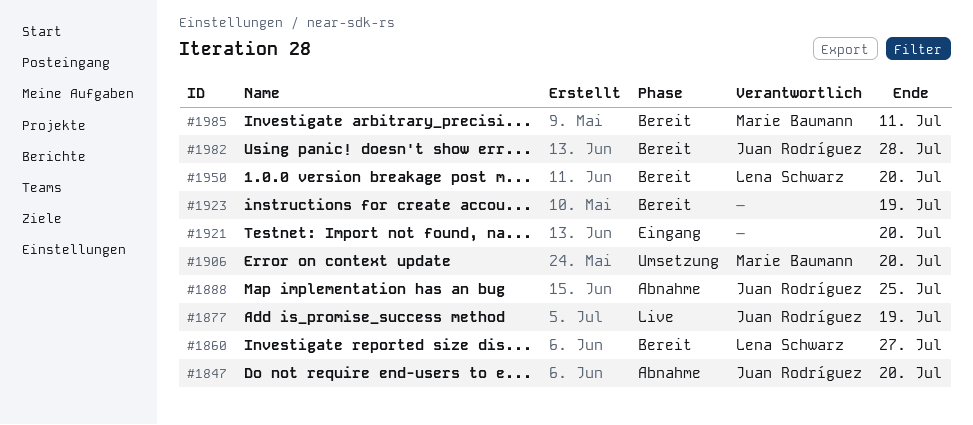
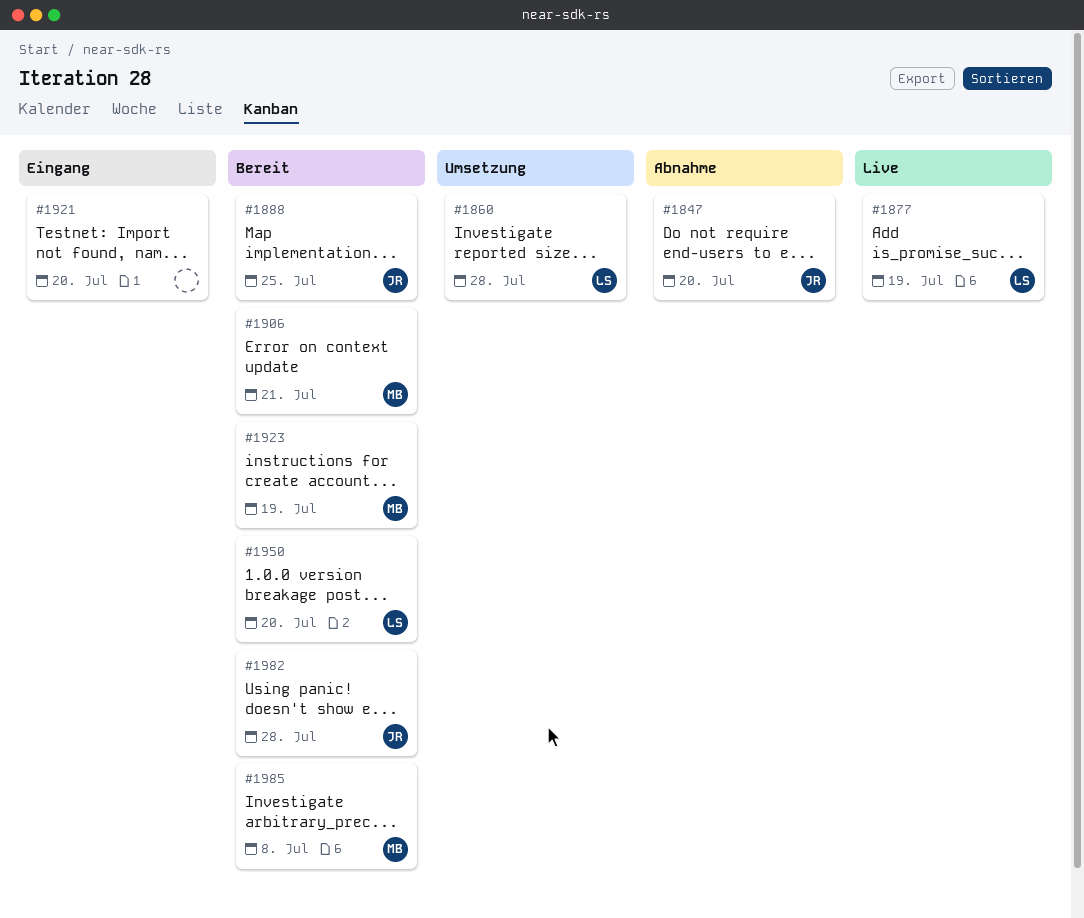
#1860, status: Bereit -> Umsetzung
#1860, due: Jul 27 -> Jul 28
#1877, owner: Juan Rodríguez -> Lena Schwarz
#1888, status: Abnahme -> Bereit
#1906, status: Umsetzung -> Bereit
#1906, due: Jul 20 -> Jul 21
#1923, owner: none -> Marie Baumann
#1985, due: Jul 11 -> Jul 8

